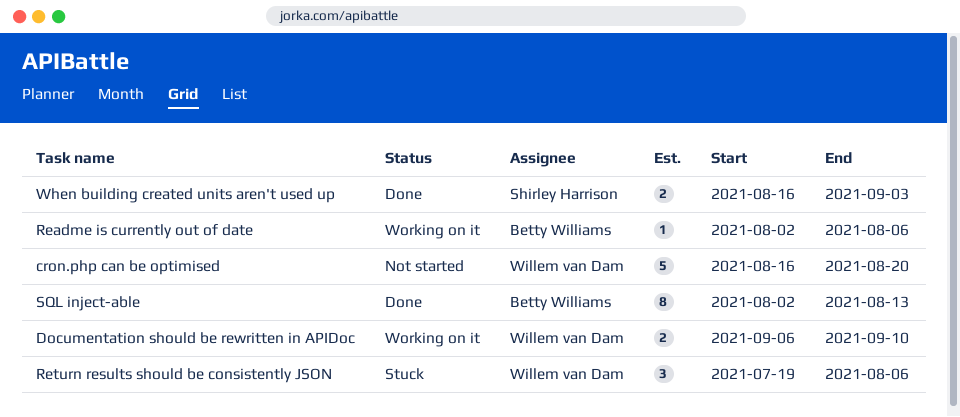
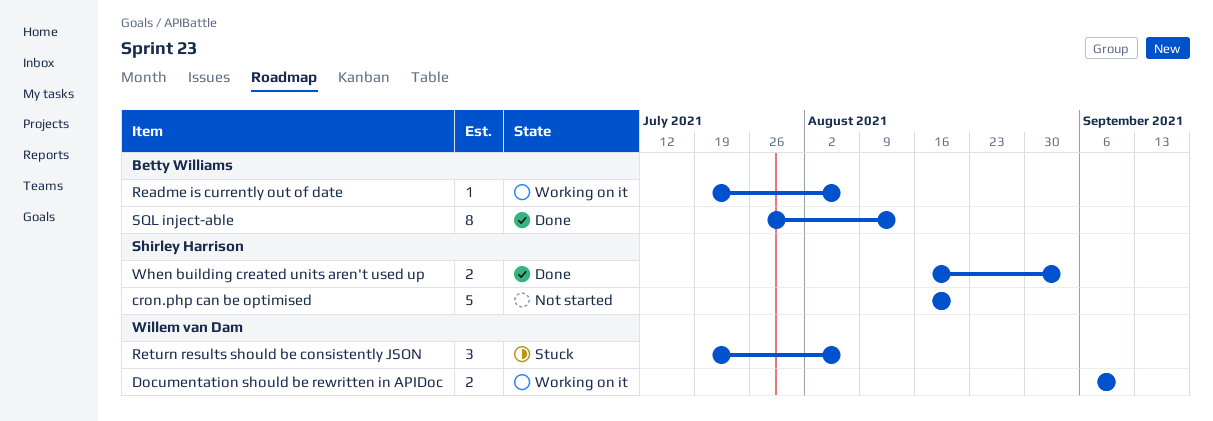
cron.php can be optimised, owner: Willem van Dam -> Shirley Harrison
Readme is currently out of date, start: Aug 2 -> Jul 19
SQL inject-able, start: Aug 2 -> Jul 26

